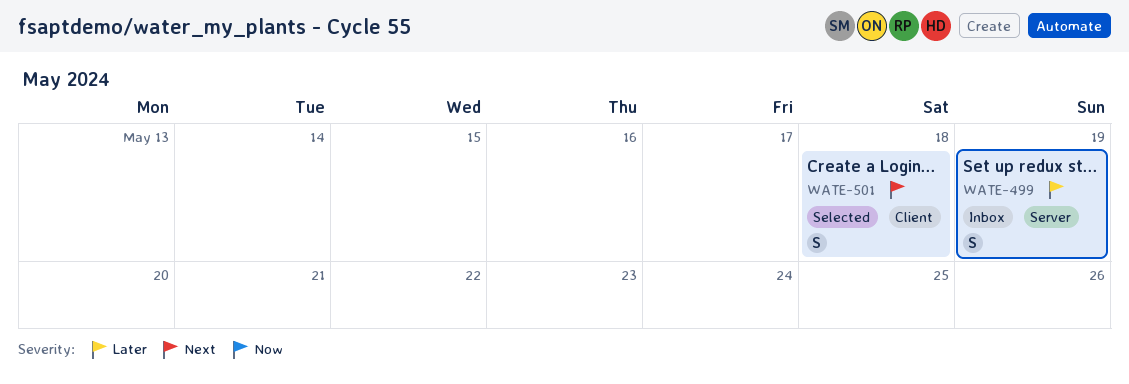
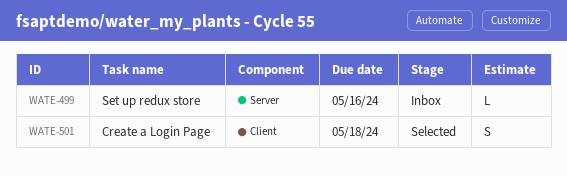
WATE-499, estimate: S -> L
WATE-499, due: May 19 -> May 16

